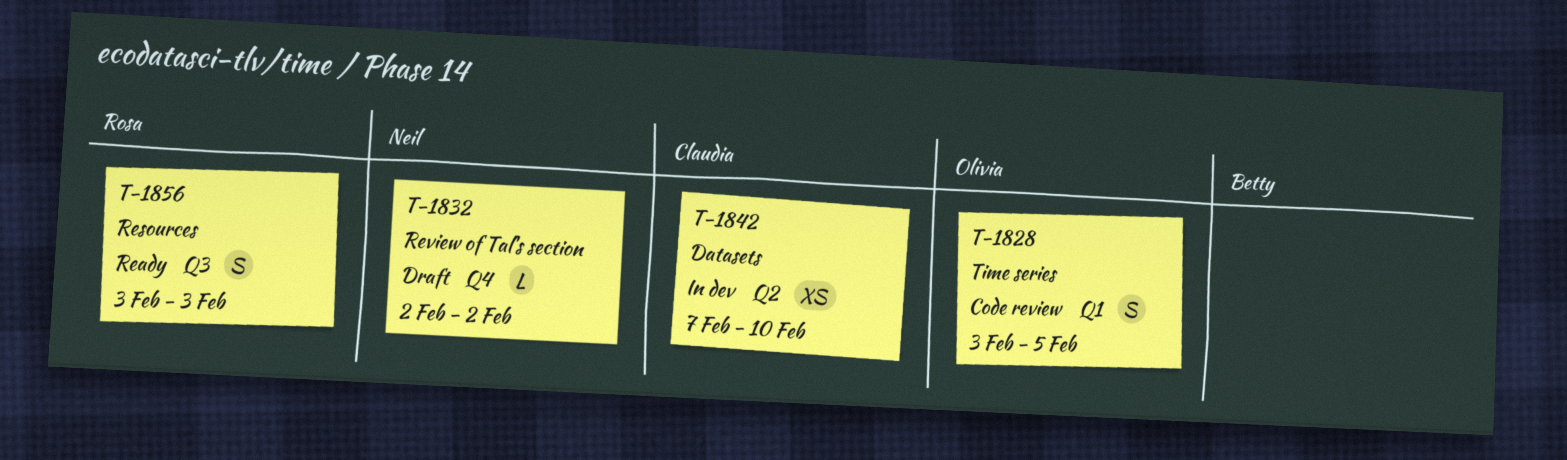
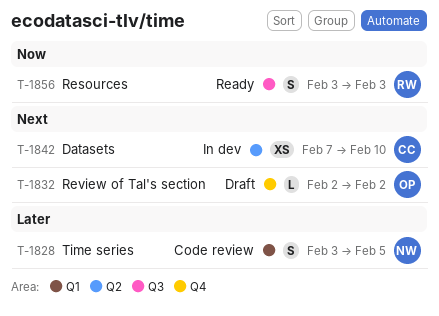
T-1828, owner: Olivia -> Neil
T-1832, owner: Neil -> Olivia

